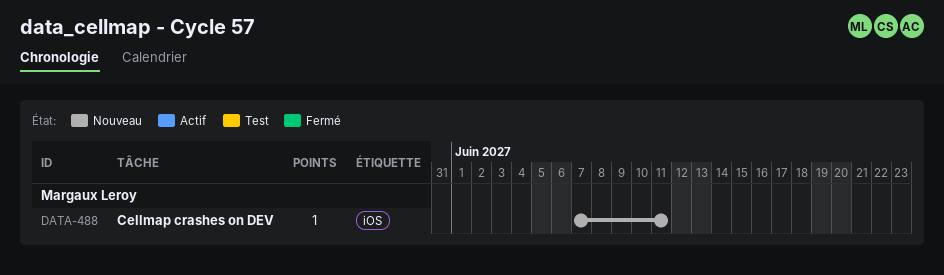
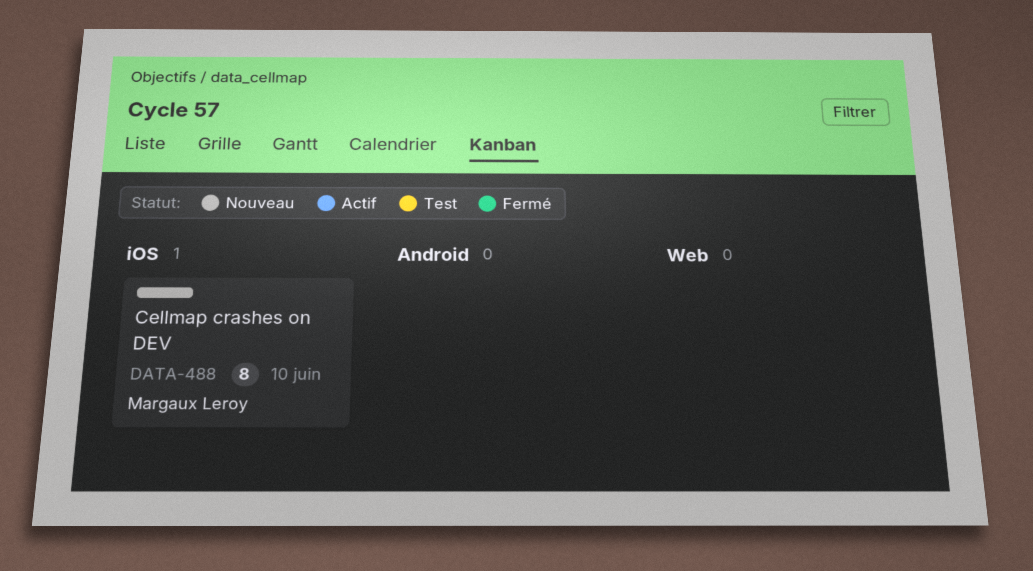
DATA-488, estimate: 1 -> 8
DATA-488, due: Jun 11 -> Jun 10

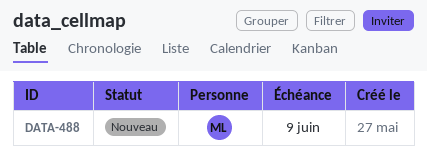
DATA-488, due: Jun 10 -> Jun 9

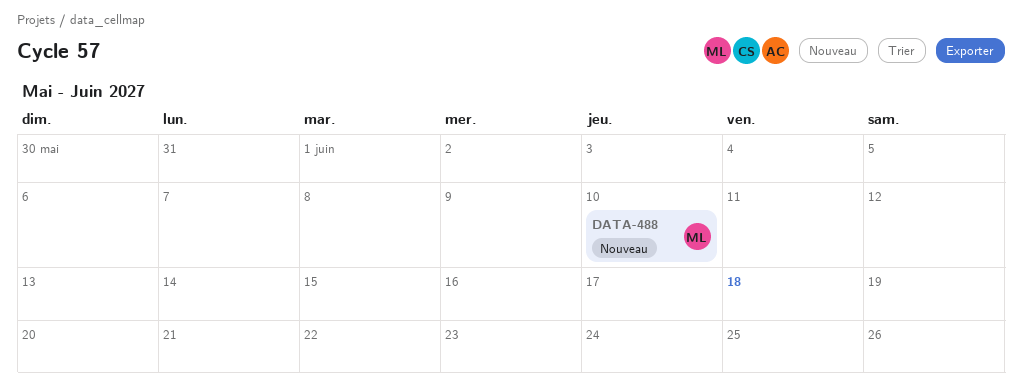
DATA-488, due: Jun 9 -> Jun 10

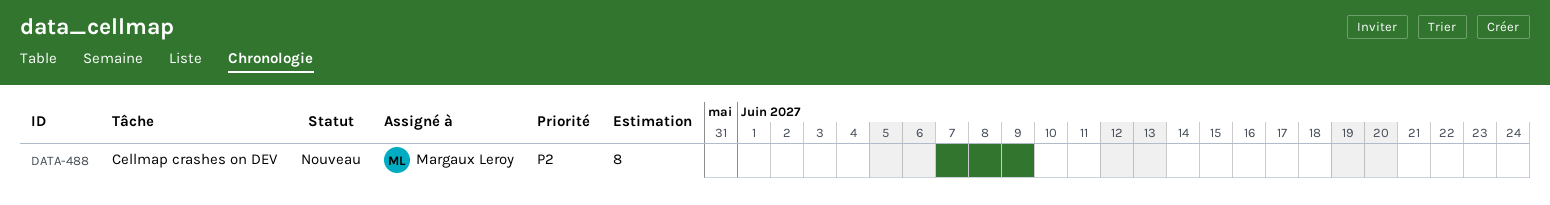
DATA-488, due: Jun 10 -> Jun 9

